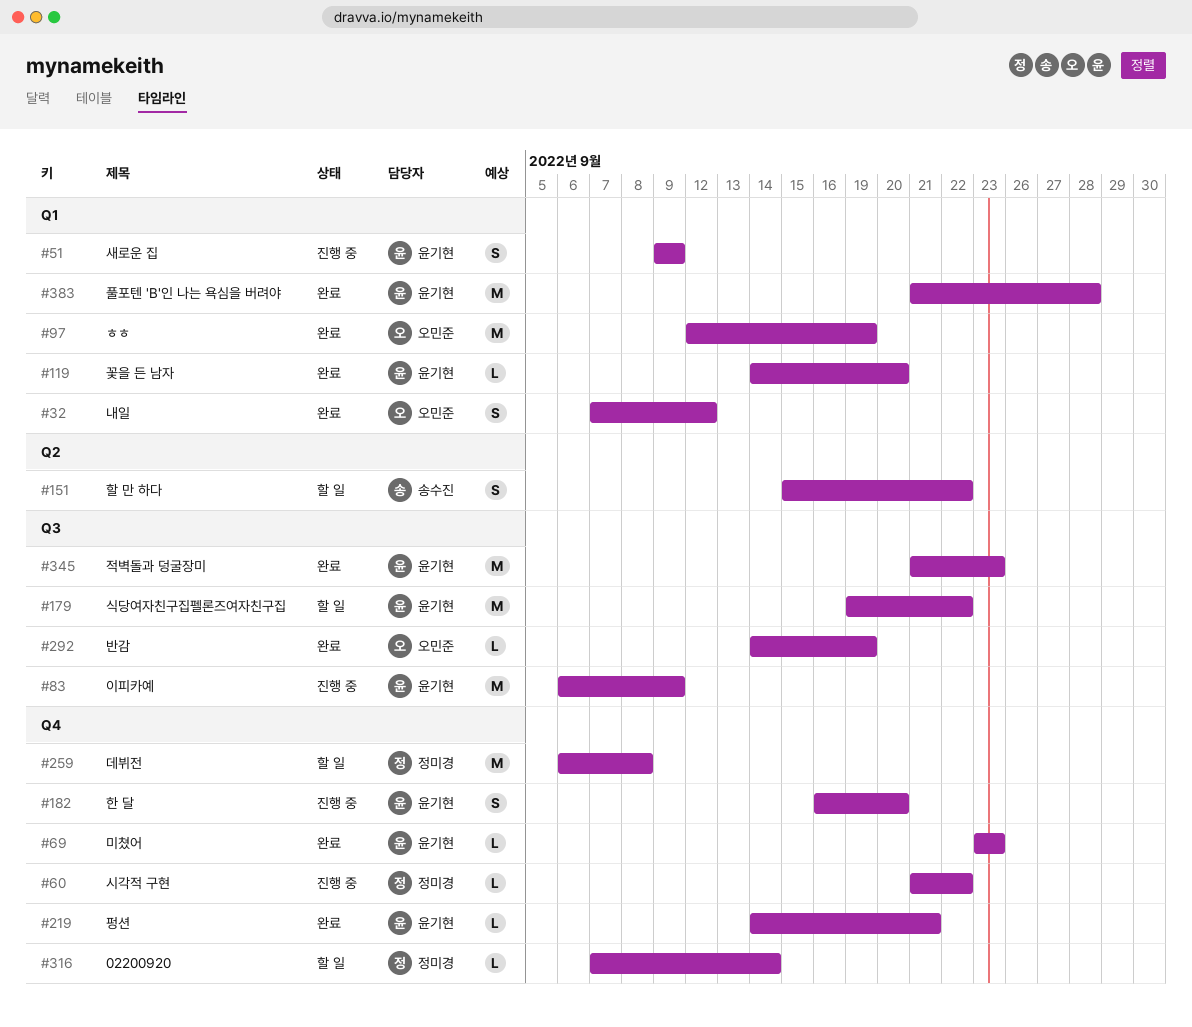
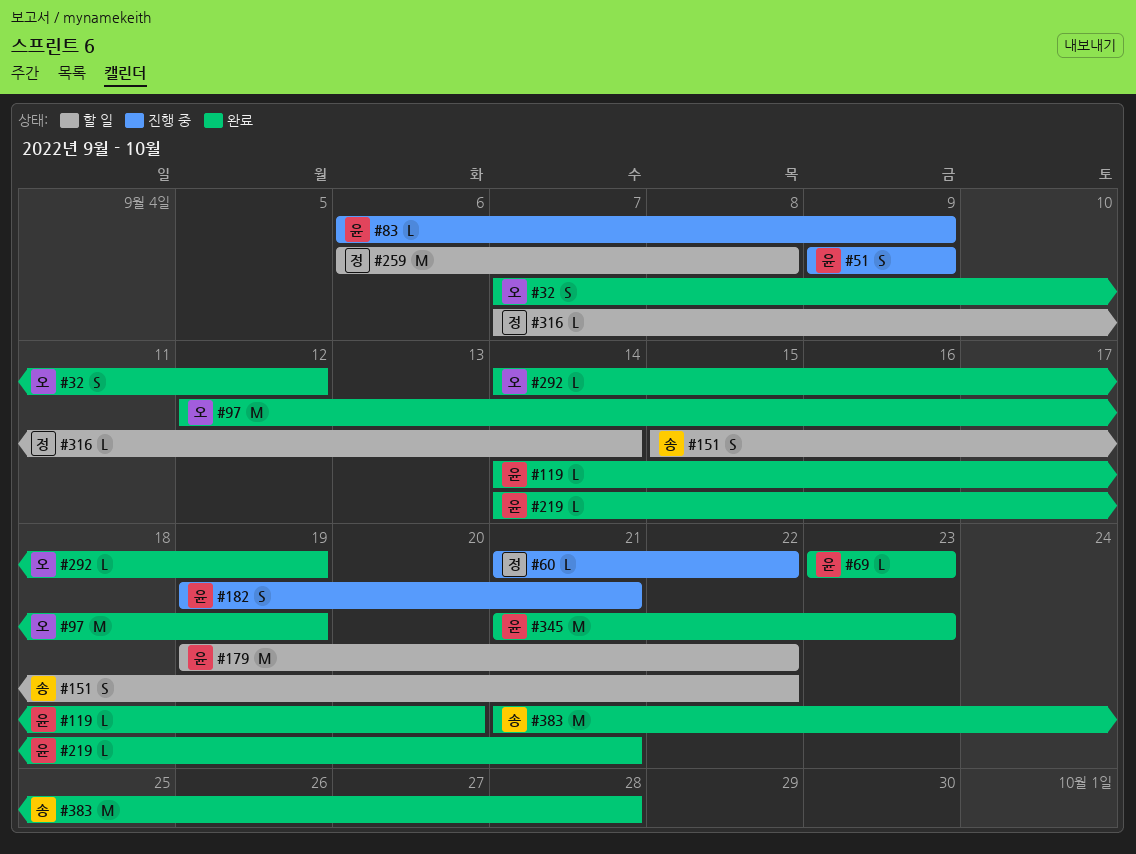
#83, estimate: M -> L
#182, start: Sep 16 -> Sep 19
#182, due: Sep 20 -> Sep 21
#383, owner: 윤기현 -> 송수진

